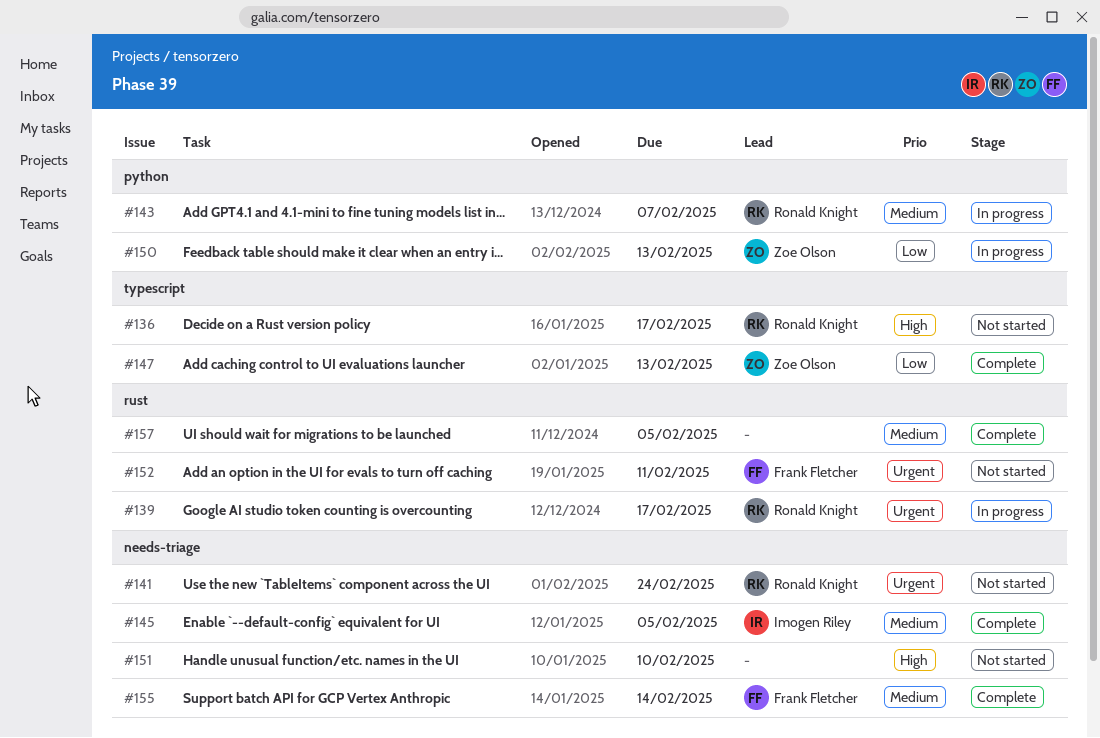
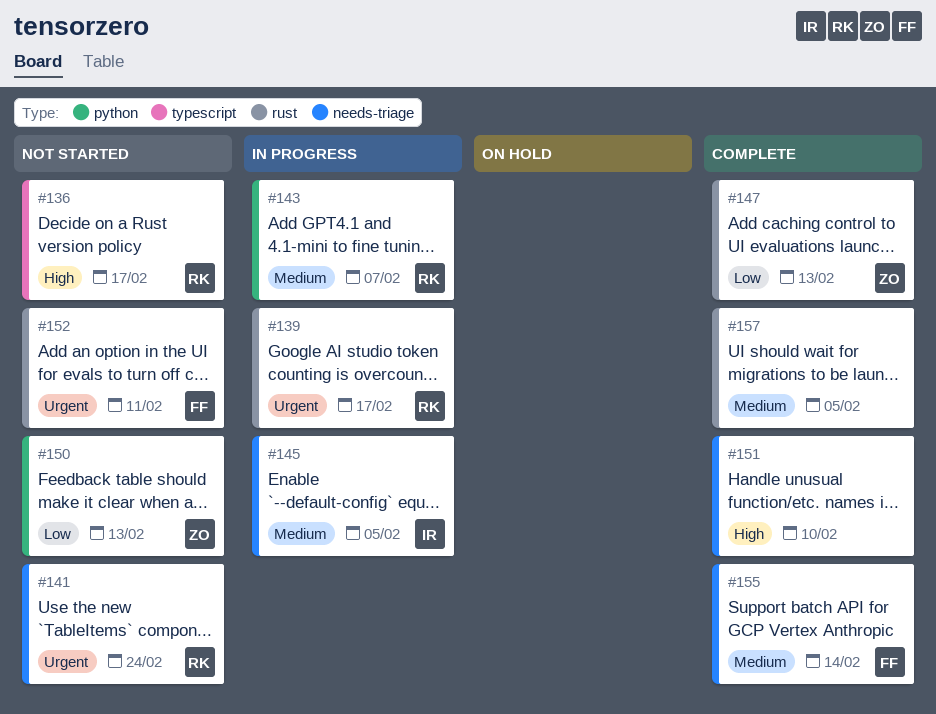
#145, status: Complete -> In progress
#147, label: typescript -> rust
#150, status: In progress -> Not started
#151, status: Not started -> Complete

